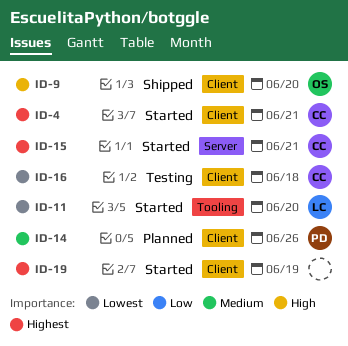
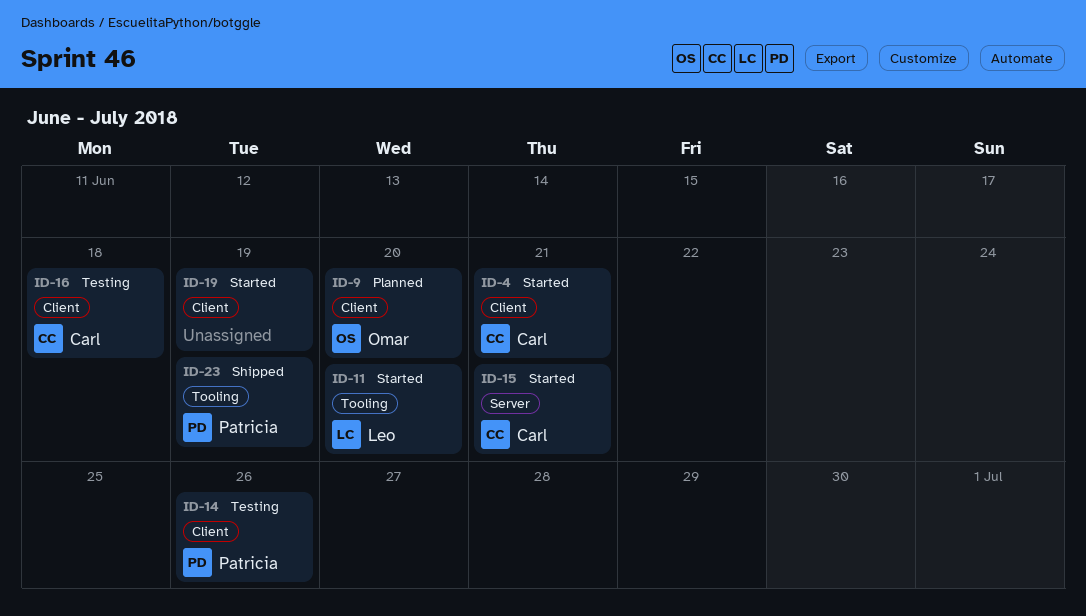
ID-9, status: Shipped -> Planned
ID-14, status: Planned -> Testing
ID-23: none -> present

